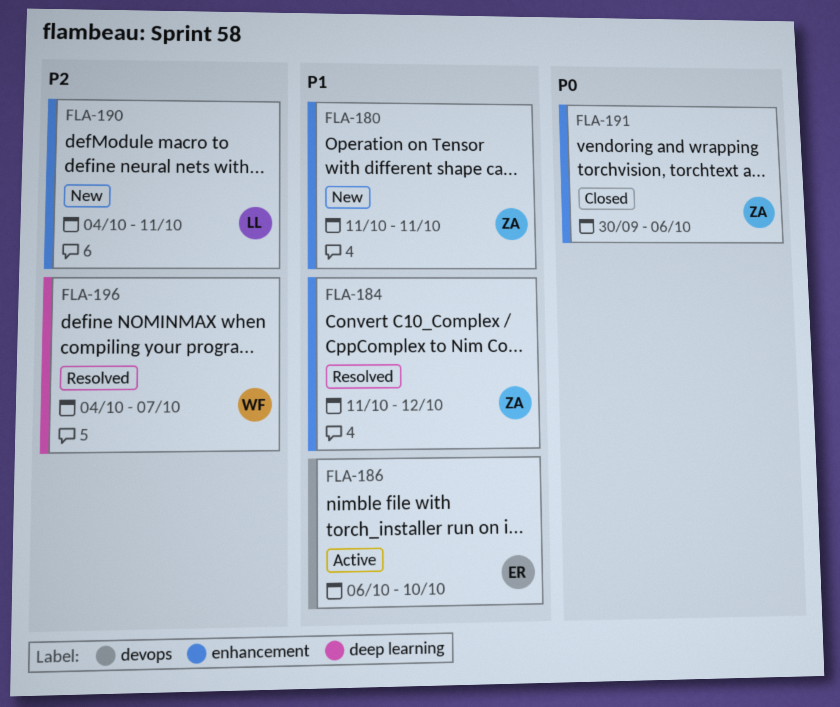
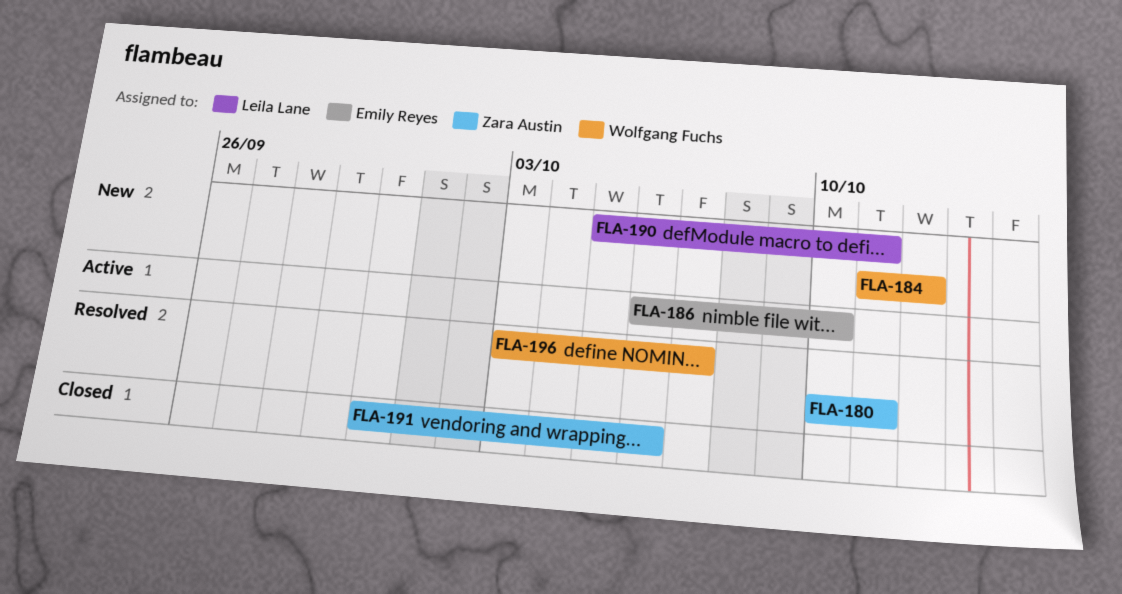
FLA-180, status: New -> Resolved
FLA-180, start: Oct 11 -> Oct 10
FLA-184, status: Resolved -> New
FLA-184, owner: Zara Austin -> Wolfgang Fuchs
FLA-190, start: Oct 4 -> Oct 5
FLA-196, start: Oct 4 -> Oct 3

